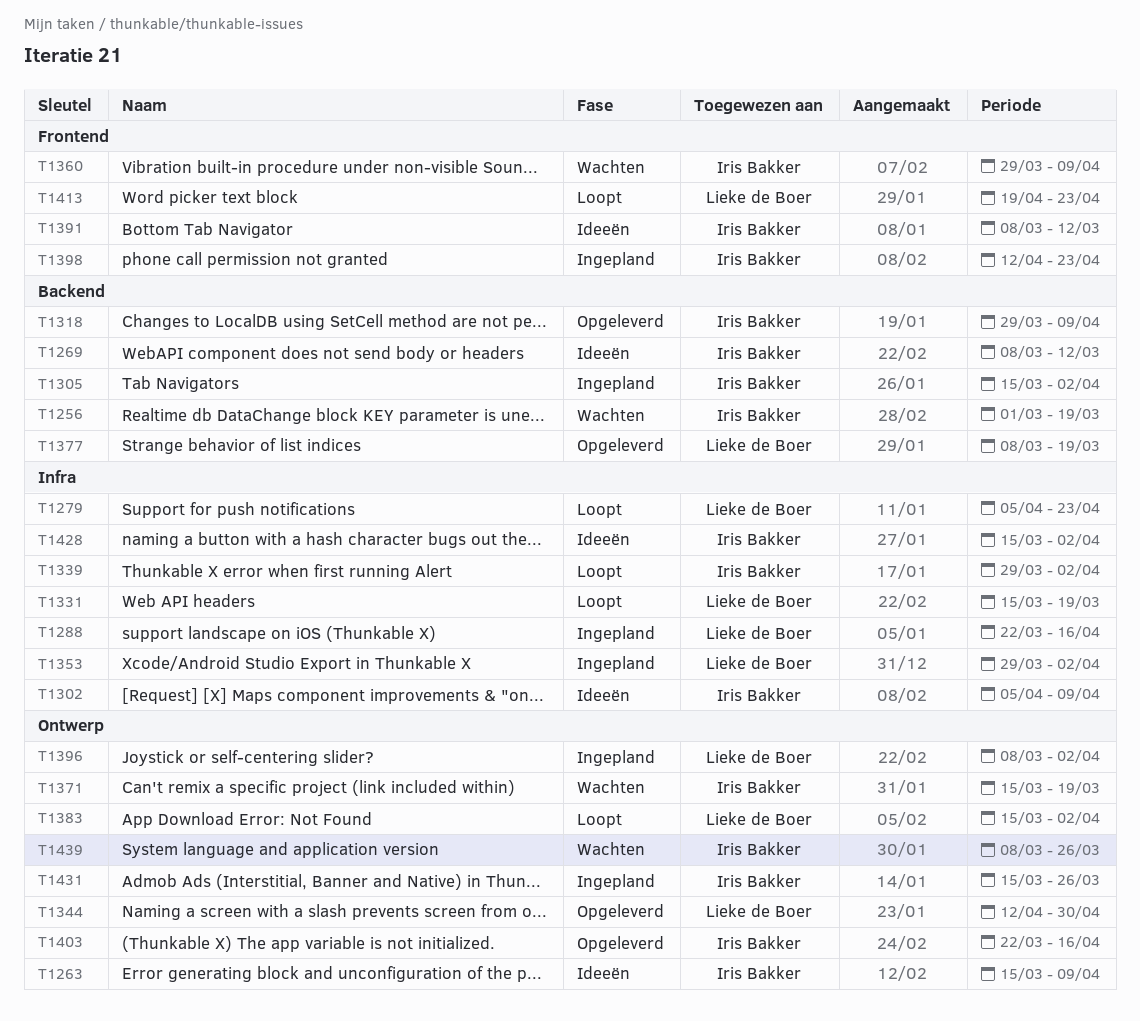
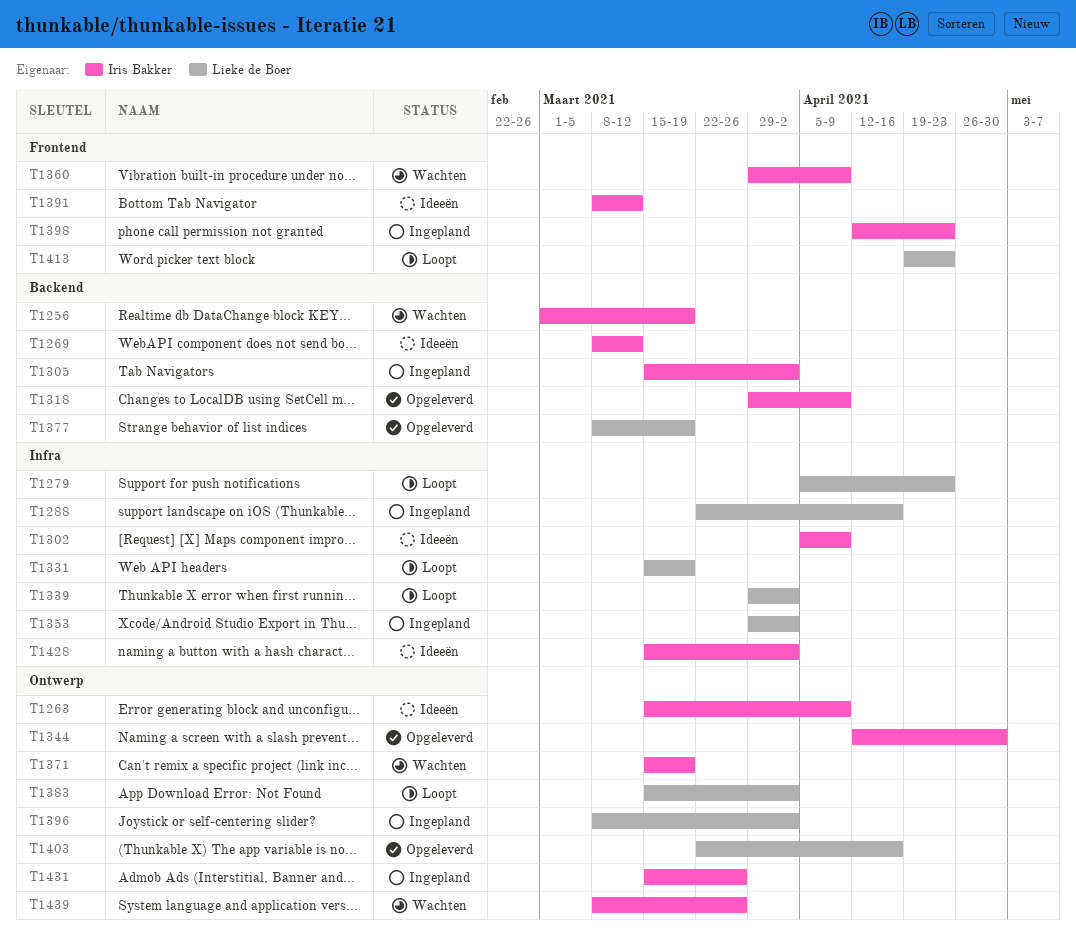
T1339, owner: Iris Bakker -> Lieke de Boer
T1344, owner: Lieke de Boer -> Iris Bakker
T1403, owner: Iris Bakker -> Lieke de Boer

